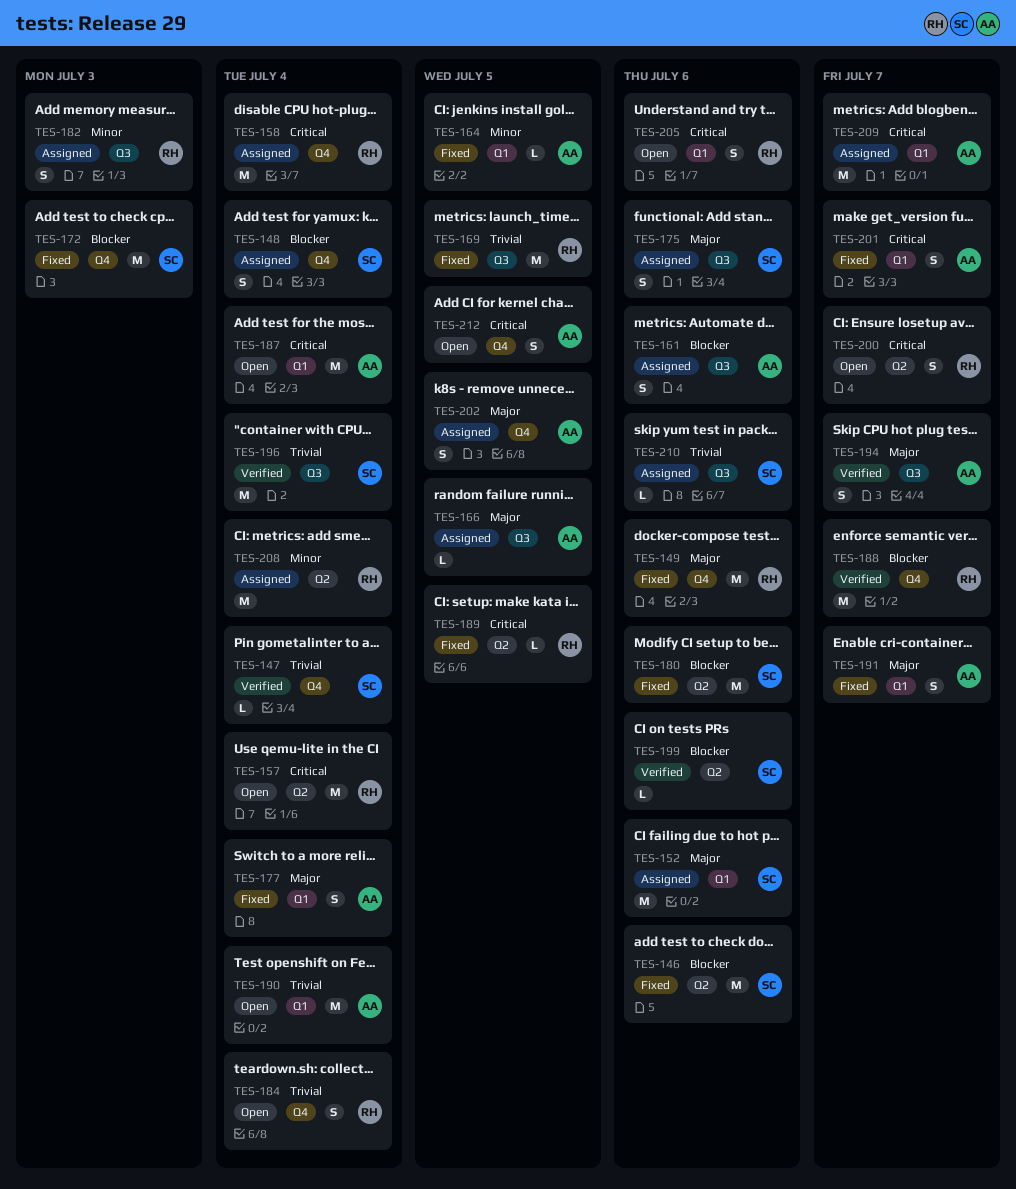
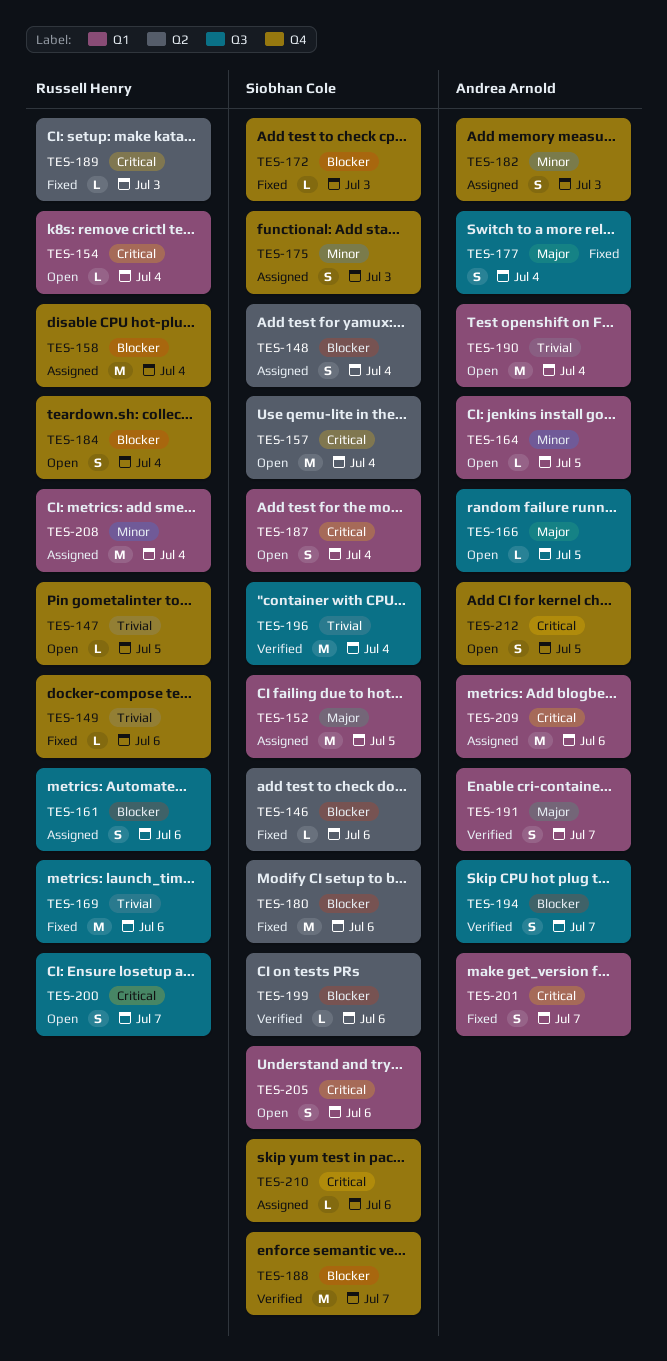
TES-146, estimate: M -> L
TES-147, status: Verified -> Open
TES-147, owner: Siobhan Cole -> Russell Henry
TES-147, due: Jul 4 -> Jul 5
TES-148, label: Q4 -> Q2
TES-149, priority: Major -> Trivial
TES-149, estimate: M -> L
TES-152, due: Jul 6 -> Jul 5
TES-154: none -> present
TES-157, owner: Russell Henry -> Siobhan Cole
TES-158, priority: Critical -> Blocker
TES-161, owner: Andrea Arnold -> Russell Henry
TES-164, status: Fixed -> Open
TES-166, status: Assigned -> Open
TES-169, due: Jul 5 -> Jul 6
TES-172, estimate: M -> L
TES-175, priority: Major -> Minor
TES-175, label: Q3 -> Q4
TES-175, due: Jul 6 -> Jul 3
TES-177, label: Q1 -> Q3
TES-182, owner: Russell Henry -> Andrea Arnold
TES-182, label: Q3 -> Q4
TES-184, priority: Trivial -> Blocker
TES-187, owner: Andrea Arnold -> Siobhan Cole
TES-187, estimate: M -> S
TES-188, owner: Russell Henry -> Siobhan Cole
TES-189, due: Jul 5 -> Jul 3
TES-191, status: Fixed -> Verified
TES-194, priority: Major -> Blocker
TES-200, label: Q2 -> Q3
TES-202: present -> none
TES-205, owner: Russell Henry -> Siobhan Cole
TES-208, label: Q2 -> Q1
TES-209, due: Jul 7 -> Jul 6
TES-210, priority: Trivial -> Critical
TES-210, label: Q3 -> Q4

